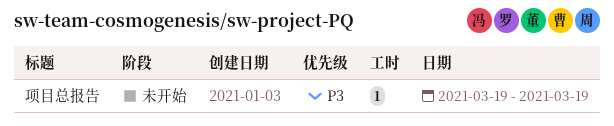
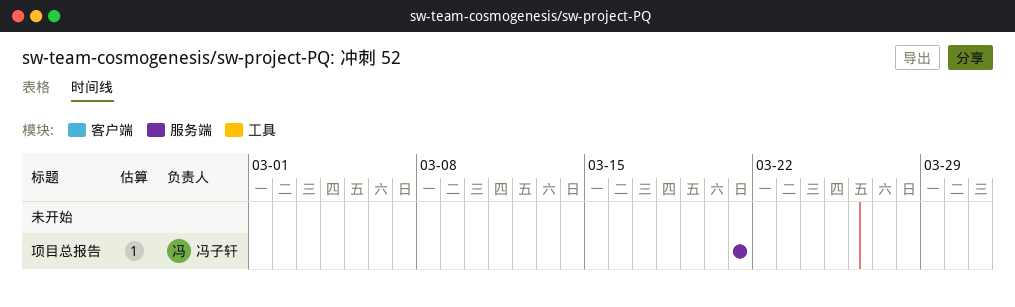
项目总报告, start: Mar 19 -> Mar 21
项目总报告, due: Mar 19 -> Mar 21

